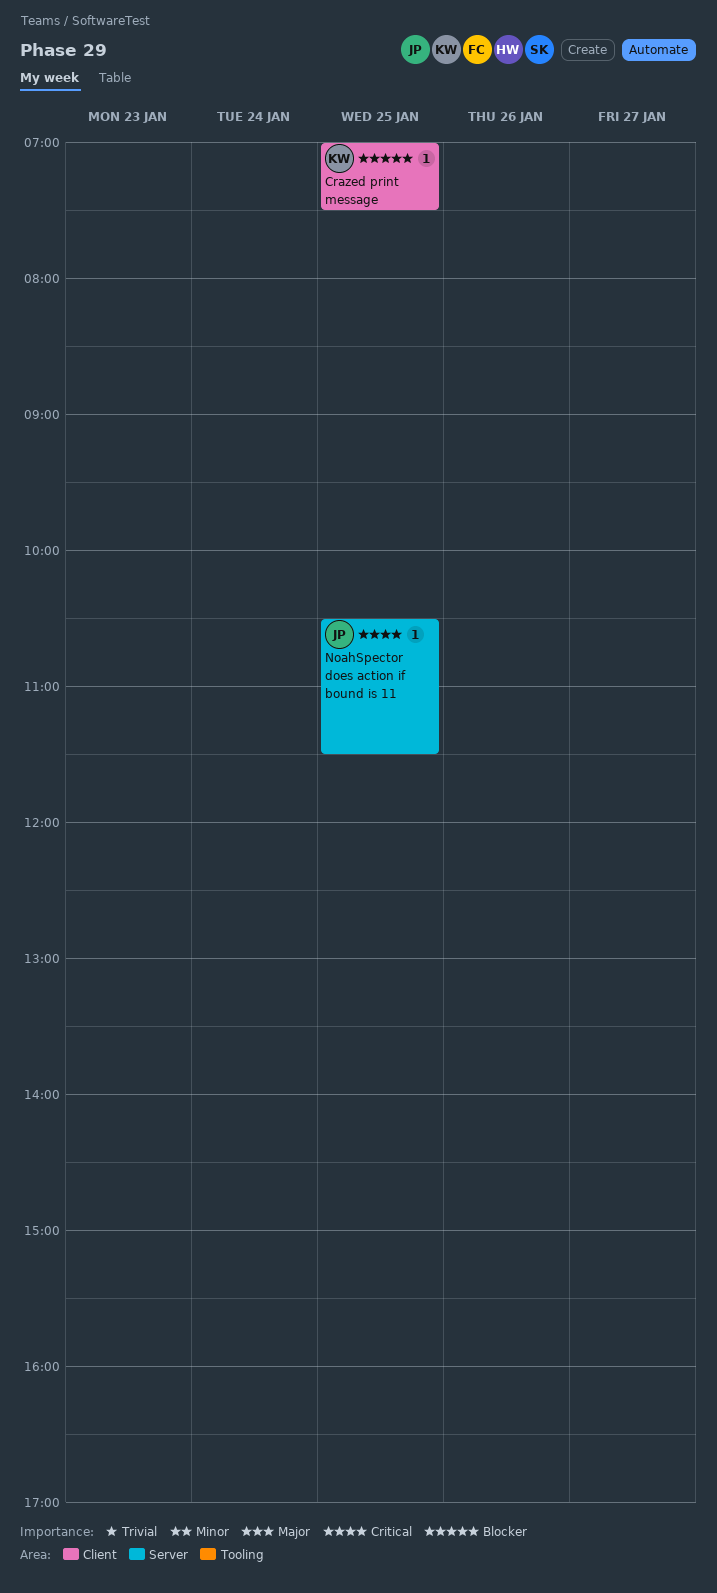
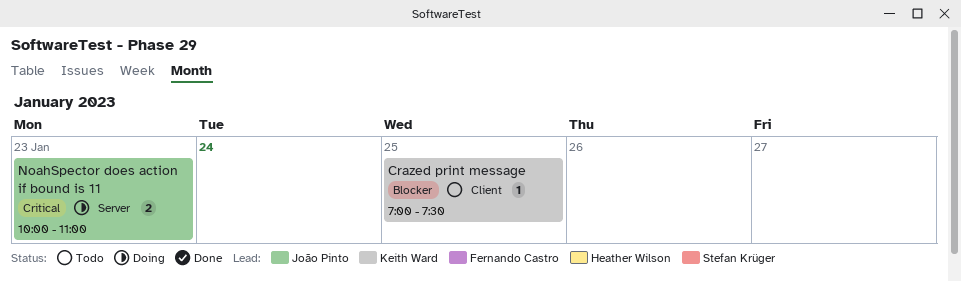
NoahSpector does action if bound is 11, estimate: 1 -> 2
NoahSpector does action if bound is 11, day: Jan 25 -> Jan 23
NoahSpector does action if bound is 11, begins: 10:30 -> 10:00
NoahSpector does action if bound is 11, ends: 11:30 -> 11:00

